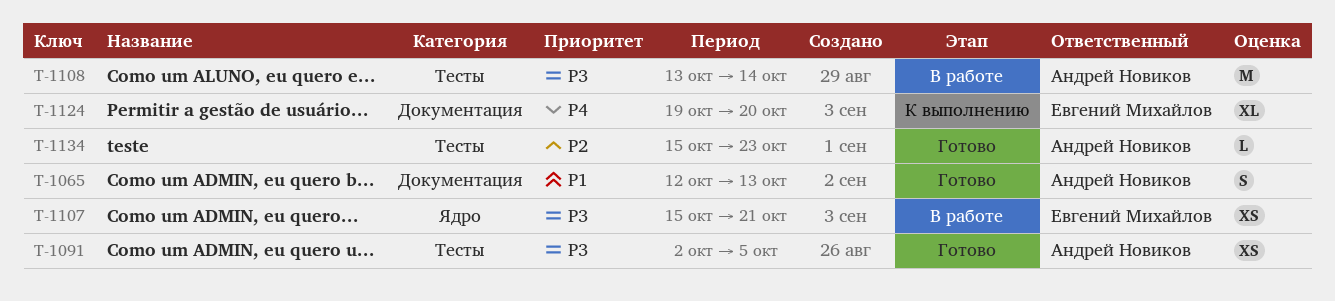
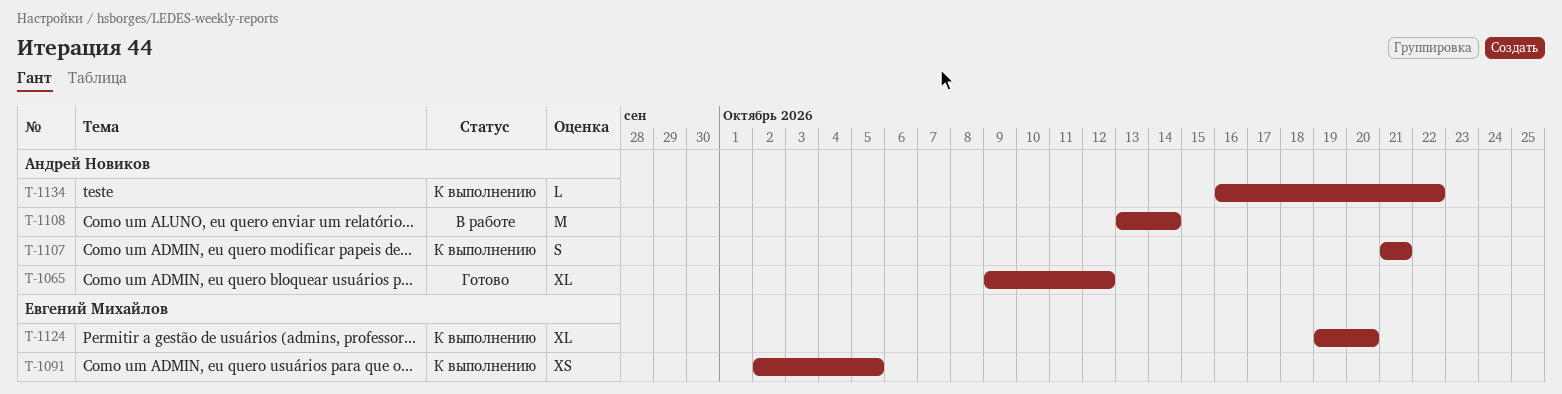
T-1065, estimate: S -> XL
T-1065, start: Oct 12 -> Oct 9
T-1065, due: Oct 13 -> Oct 12
T-1091, status: Готово -> К выполнению
T-1091, owner: Андрей Новиков -> Евгений Михайлов
T-1107, status: В работе -> К выполнению
T-1107, owner: Евгений Михайлов -> Андрей Новиков
T-1107, estimate: XS -> S
T-1107, start: Oct 15 -> Oct 21
T-1134, status: Готово -> К выполнению
T-1134, start: Oct 15 -> Oct 16
T-1134, due: Oct 23 -> Oct 22

